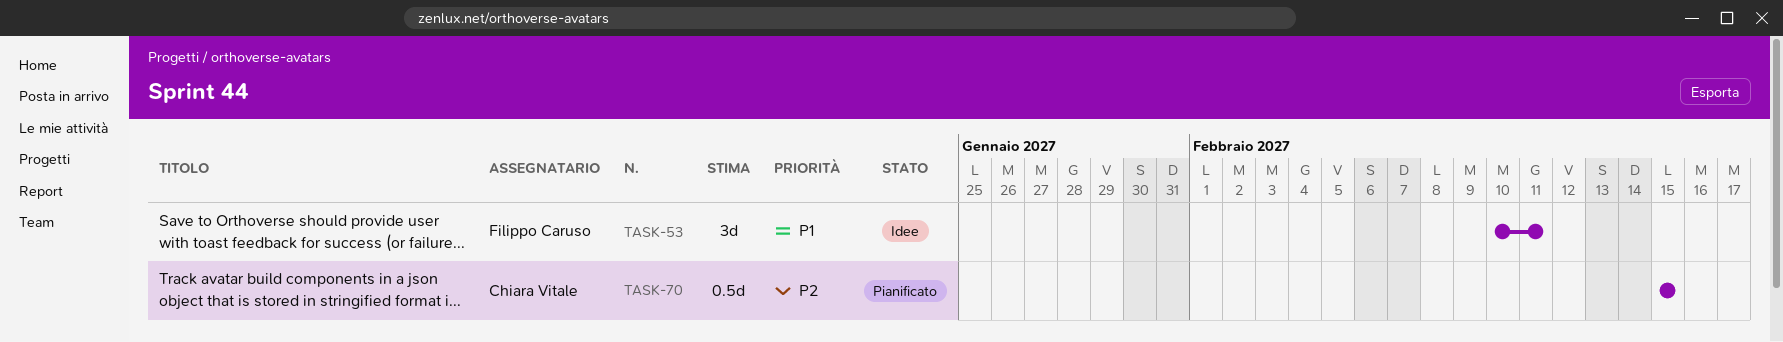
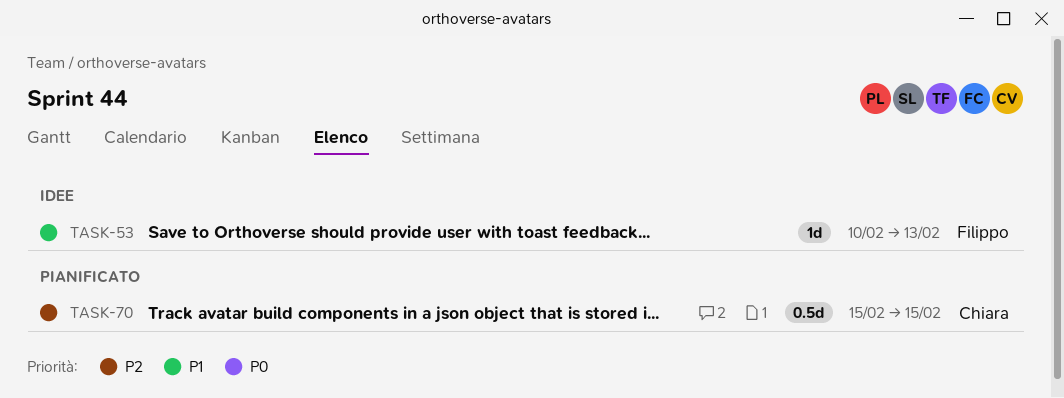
TASK-53, estimate: 3d -> 1d
TASK-53, due: Feb 11 -> Feb 13

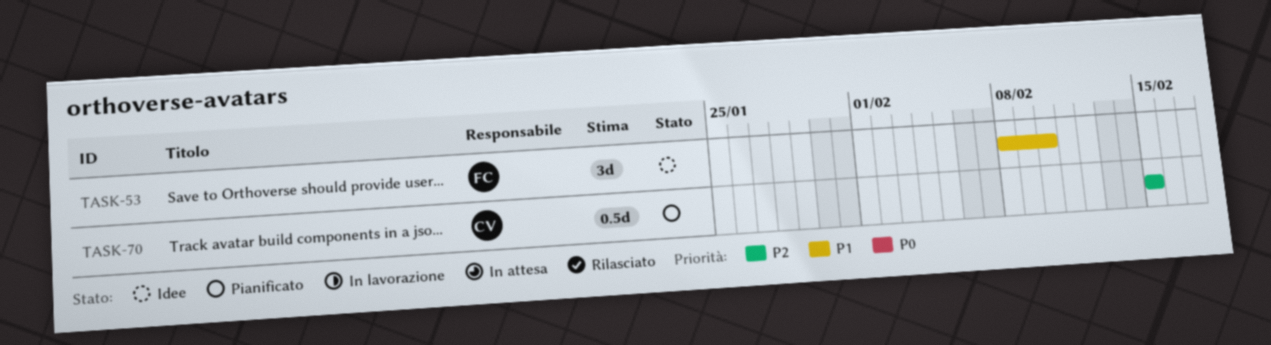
TASK-53, estimate: 1d -> 3d
TASK-53, start: Feb 10 -> Feb 8
TASK-53, due: Feb 13 -> Feb 10

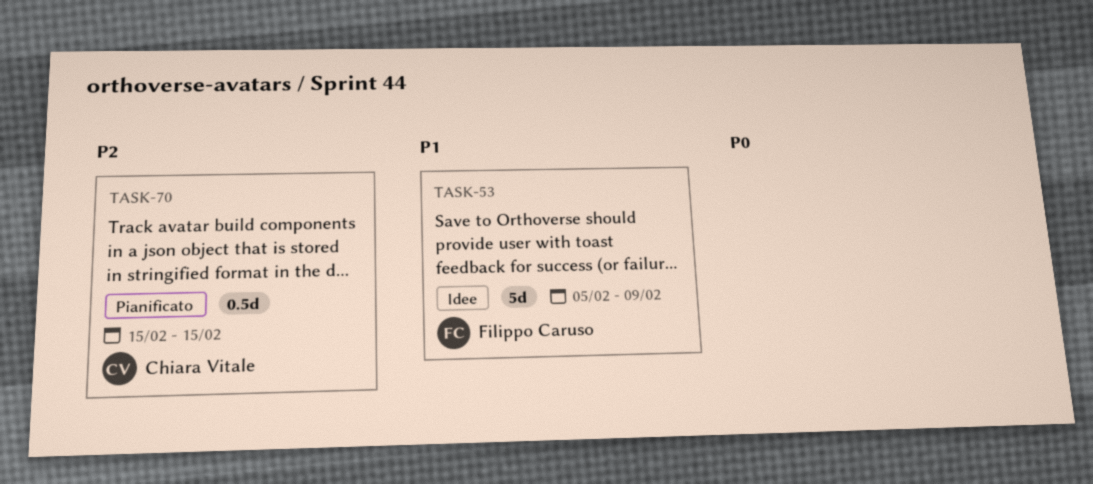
TASK-53, estimate: 3d -> 5d
TASK-53, start: Feb 8 -> Feb 5
TASK-53, due: Feb 10 -> Feb 9

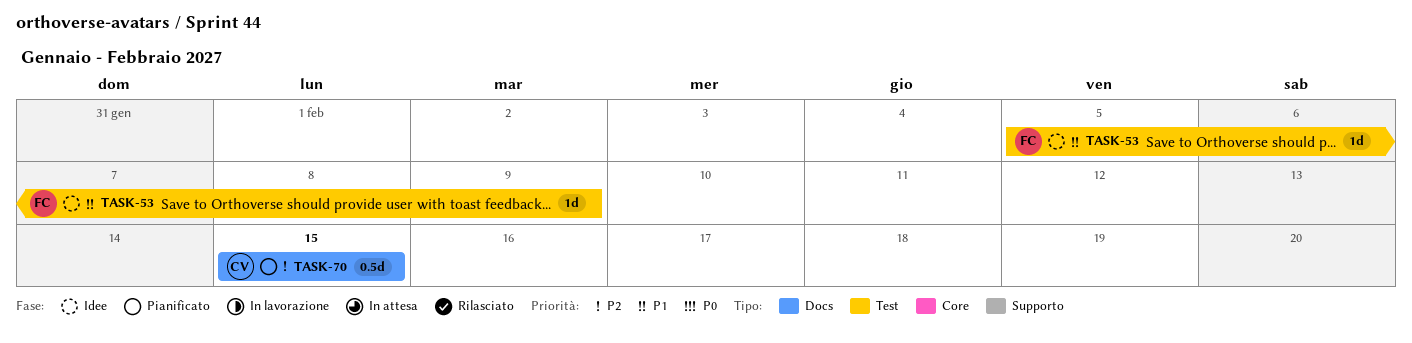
TASK-53, estimate: 5d -> 1d

